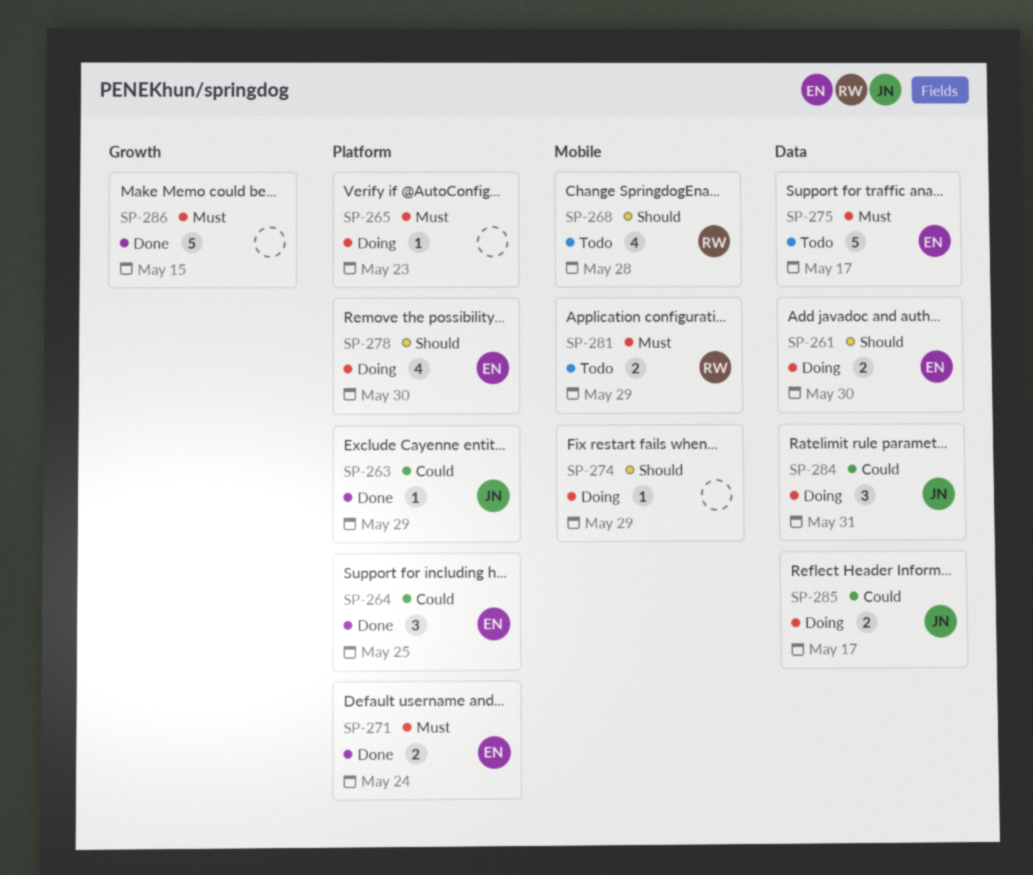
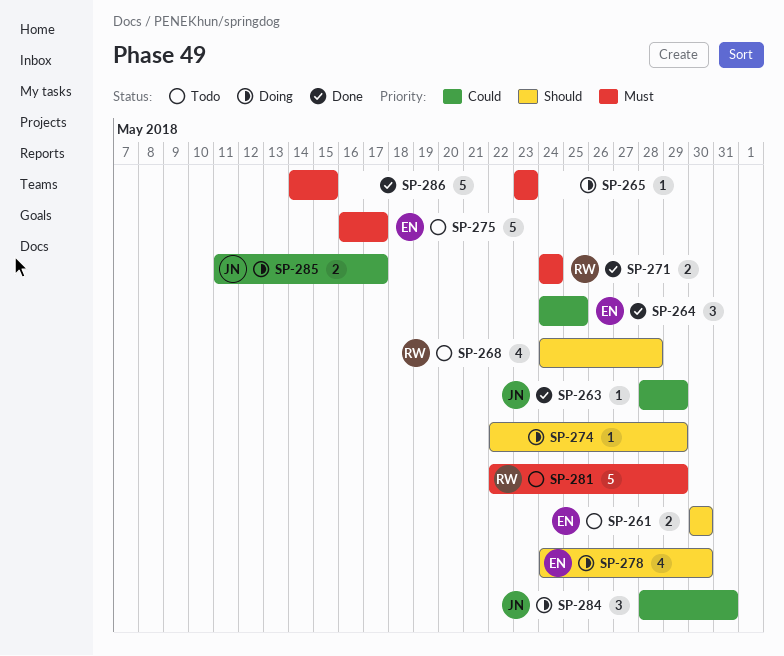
SP-261, status: Doing -> Todo
SP-271, owner: EN -> RW
SP-281, estimate: 2 -> 5

